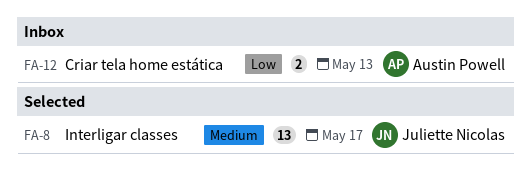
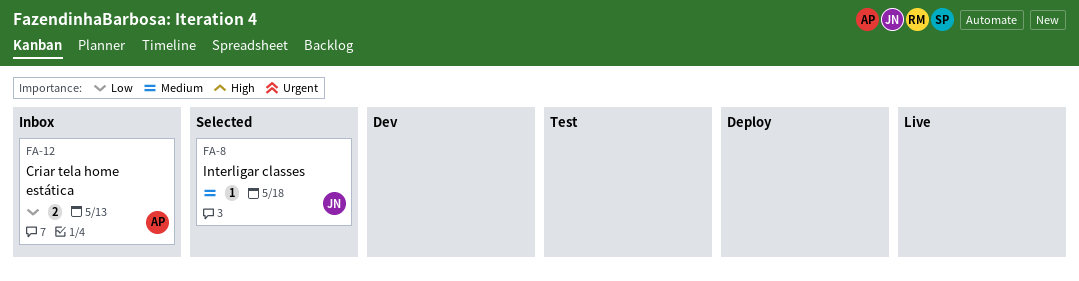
FA-8, estimate: 13 -> 1
FA-8, due: May 17 -> May 18

